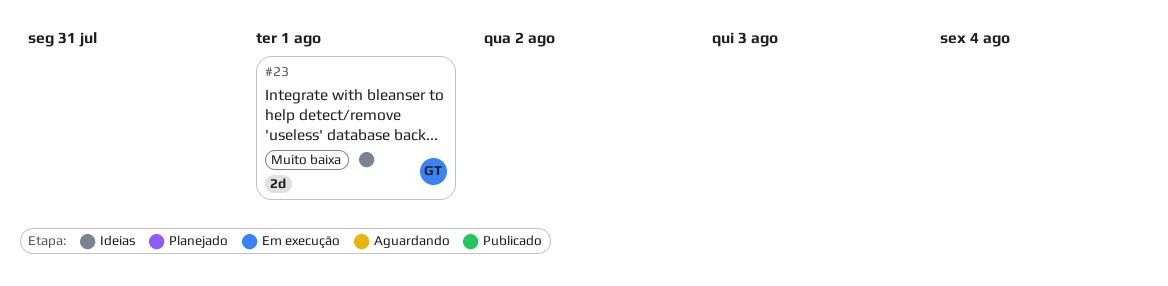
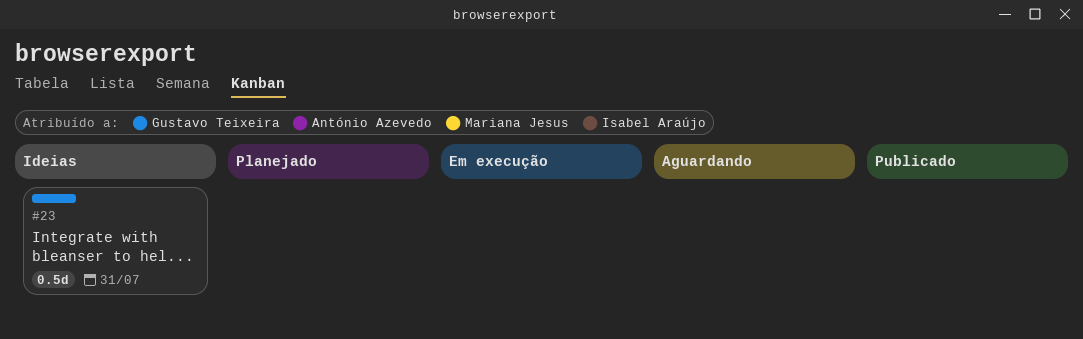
#23, estimate: 2d -> 0.5d
#23, due: Aug 1 -> Jul 31

